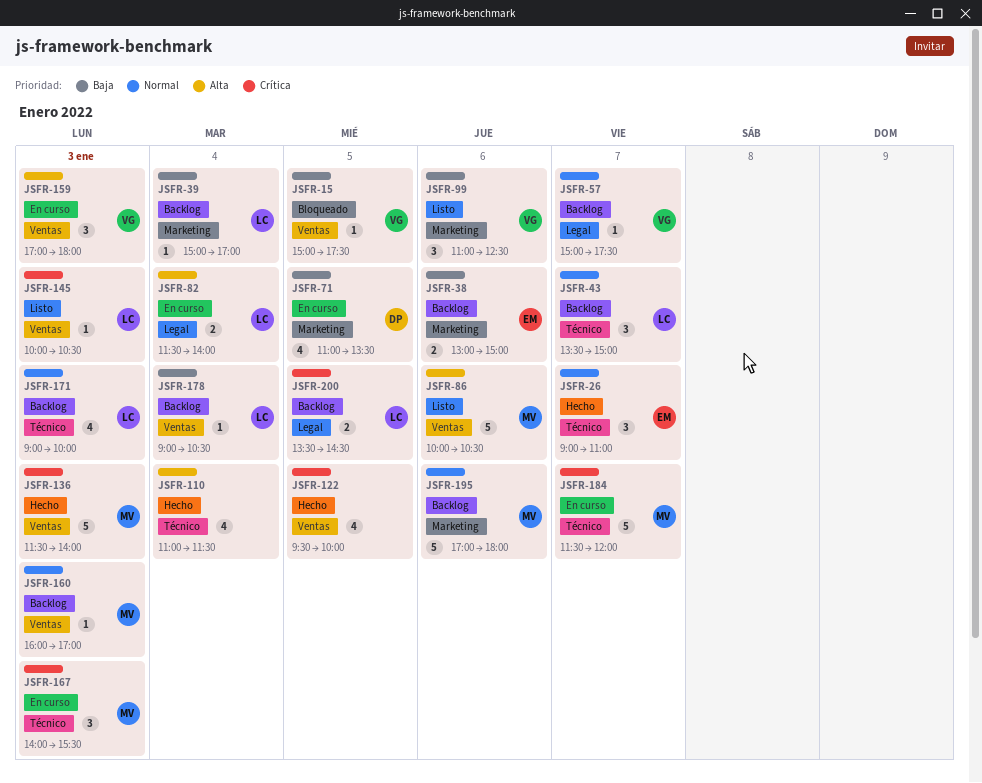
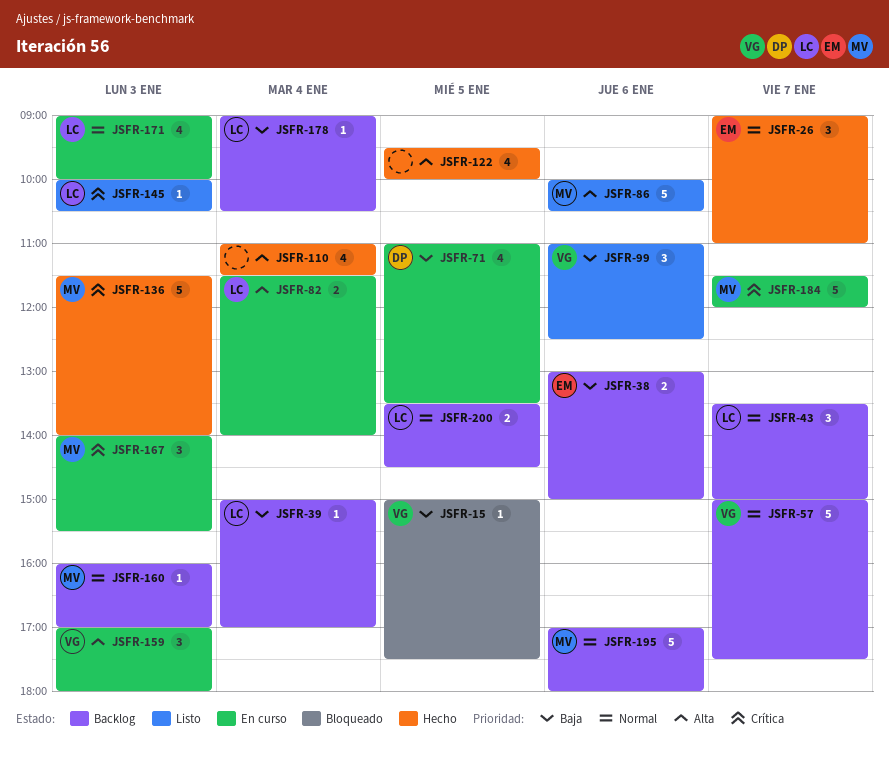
JSFR-57, estimate: 1 -> 5
JSFR-122, priority: Crítica -> Alta
JSFR-171, status: Backlog -> En curso
JSFR-200, priority: Crítica -> Normal

